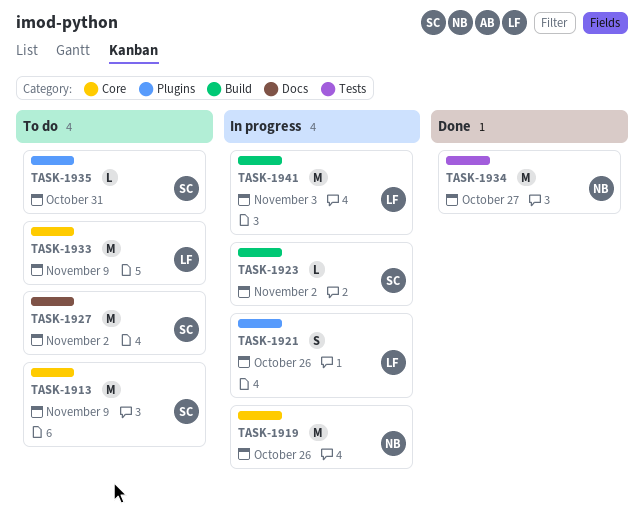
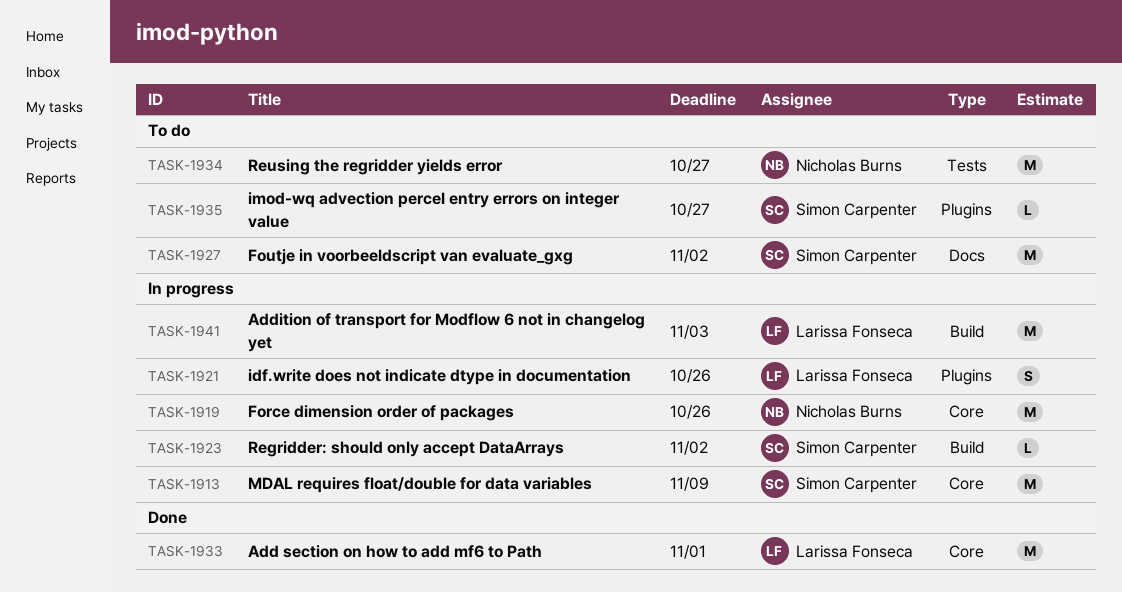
TASK-1913, status: To do -> In progress
TASK-1933, status: To do -> Done
TASK-1933, due: Nov 9 -> Nov 1
TASK-1934, status: Done -> To do
TASK-1935, due: Oct 31 -> Oct 27

